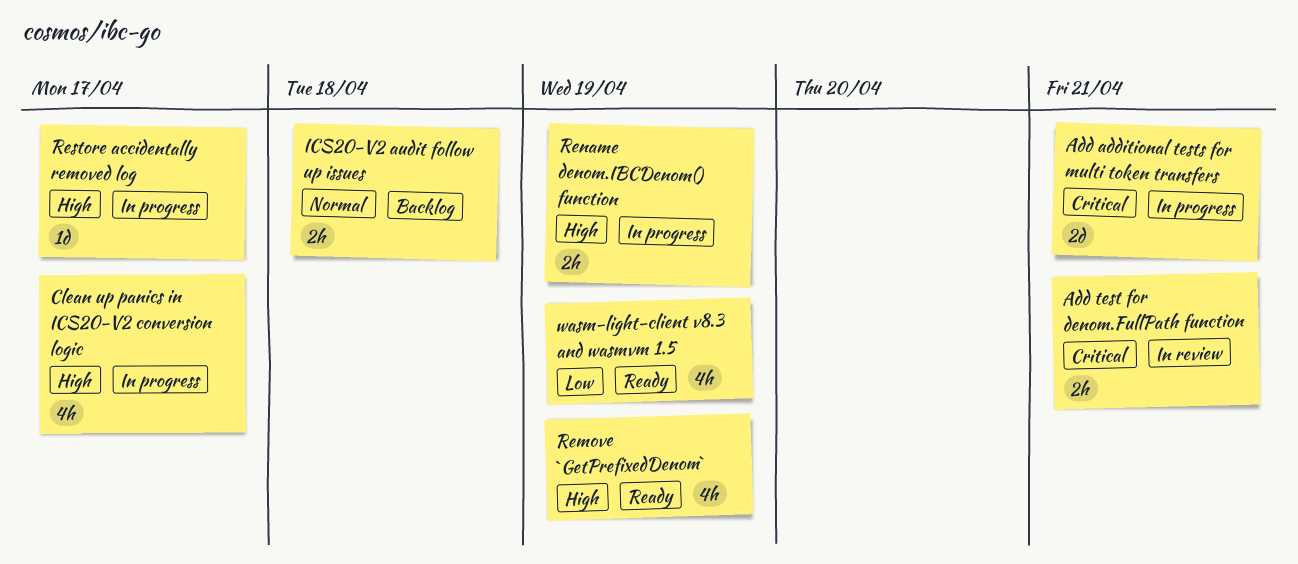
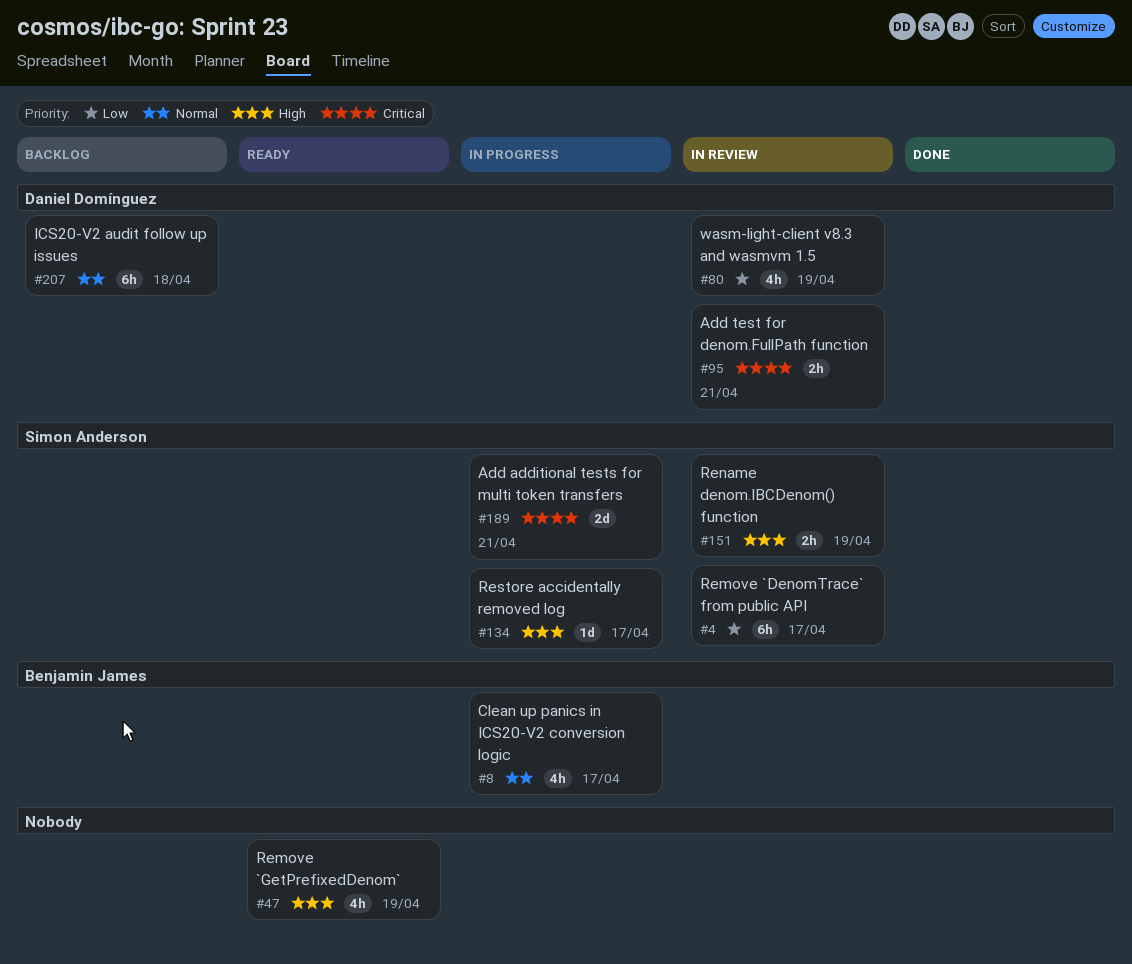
Clean up panics in ICS20-V2 conversion logic, priority: High -> Normal
ICS20-V2 audit follow up issues, estimate: 2h -> 6h
Remove `DenomTrace` from public API: none -> present
Rename denom.IBCDenom() function, status: In progress -> In review
wasm-light-client v8.3 and wasmvm 1.5, status: Ready -> In review

